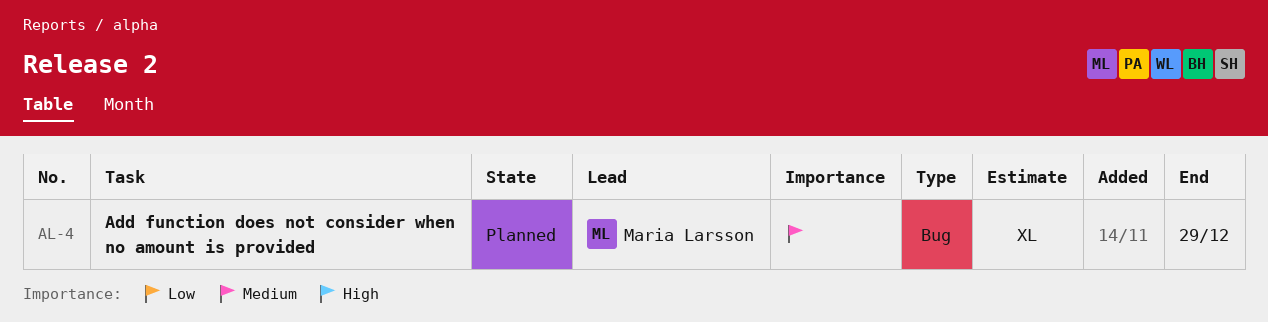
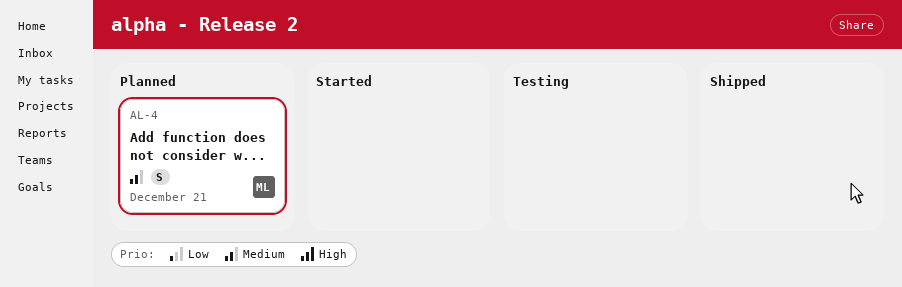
AL-4, estimate: XL -> S
AL-4, due: Dec 29 -> Dec 21

